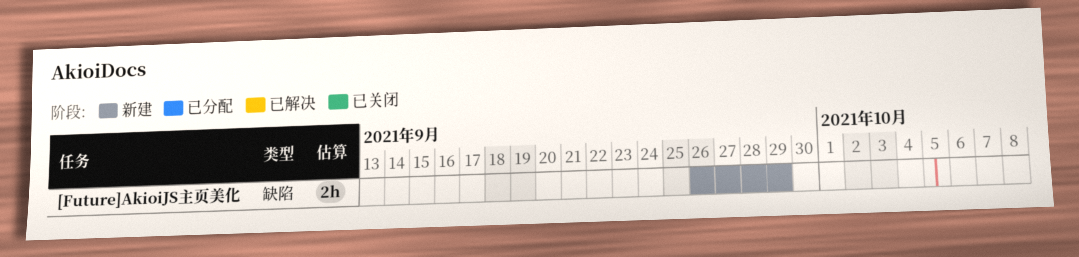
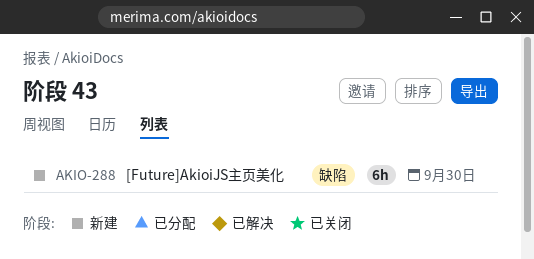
[Future]AkioiJS主页美化, estimate: 2h -> 6h
[Future]AkioiJS主页美化, due: Sep 29 -> Sep 30

